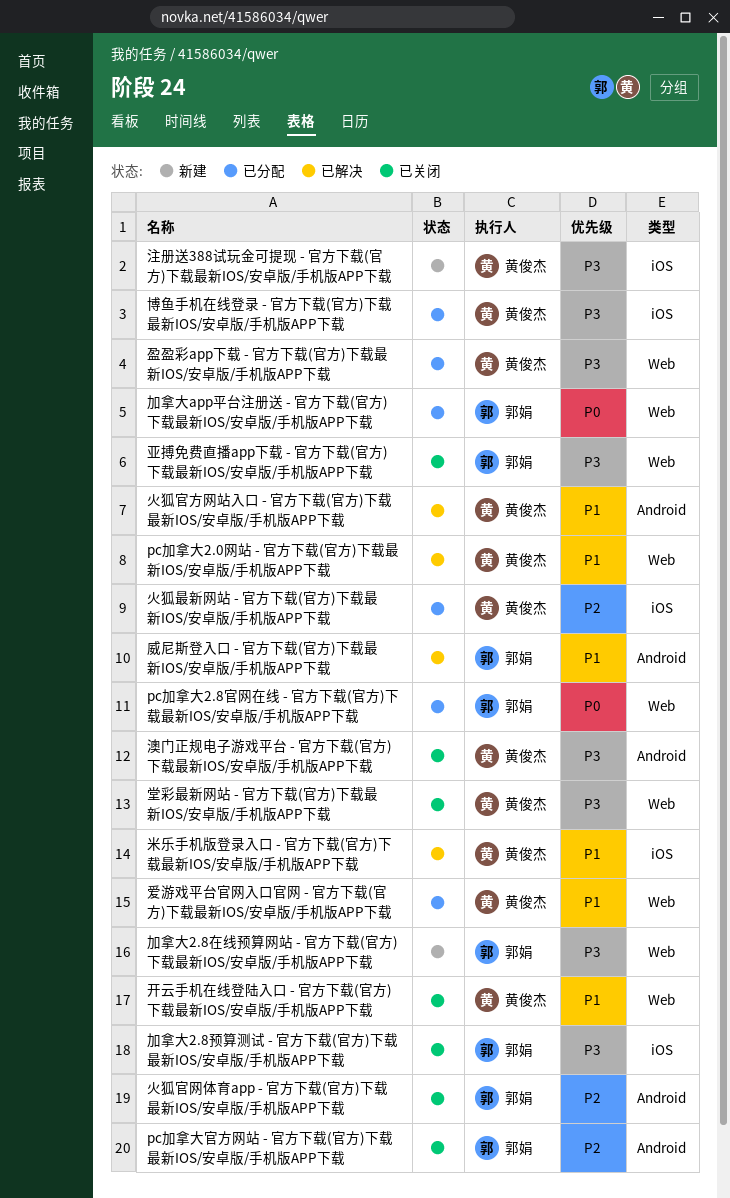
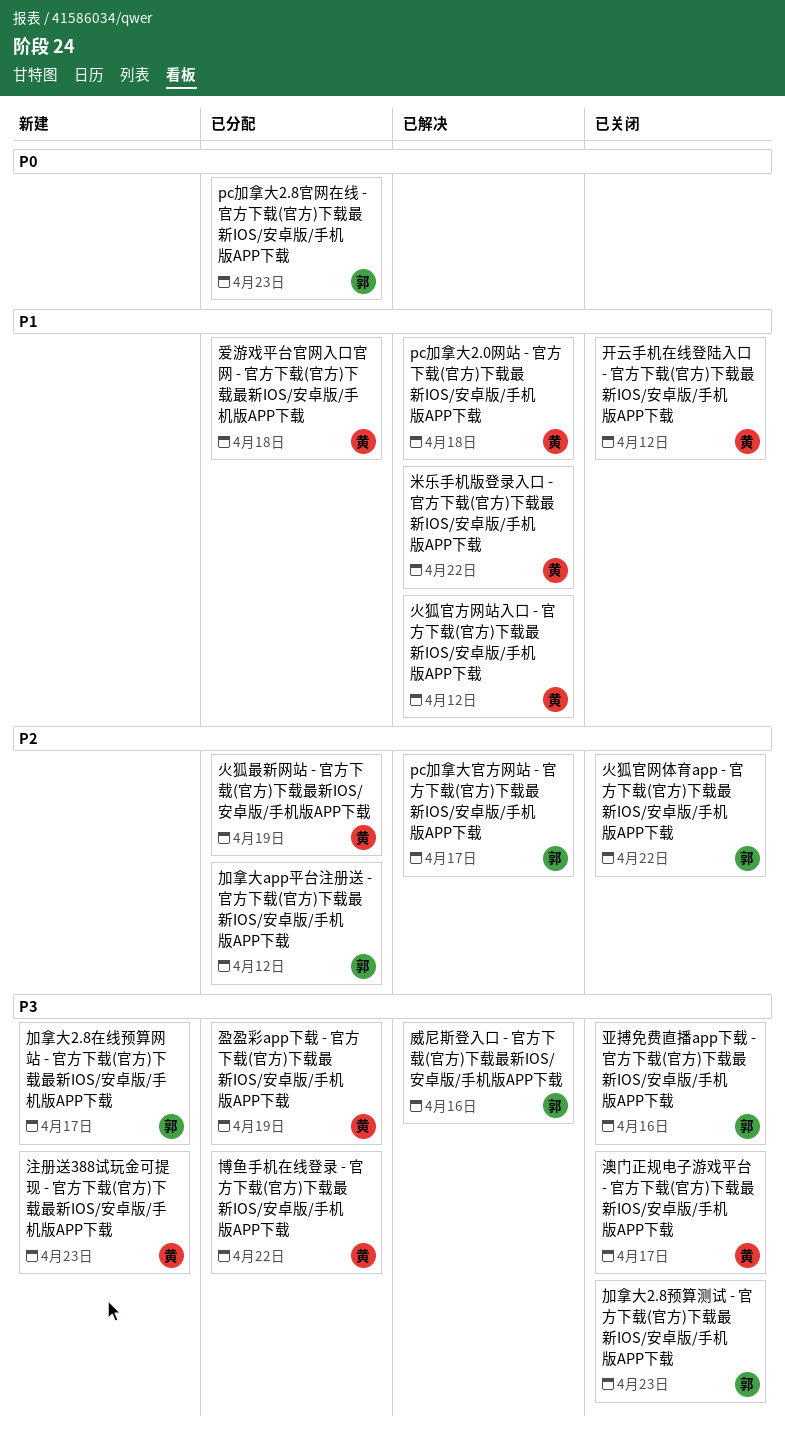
pc加拿大官方网站 - 官方下载(官方)下载最新IOS/安卓版/手机版APP下载, status: 已关闭 -> 已解决
加拿大app平台注册送 - 官方下载(官方)下载最新IOS/安卓版/手机版APP下载, priority: P0 -> P2
堂彩最新网站 - 官方下载(官方)下载最新IOS/安卓版/手机版APP下载: present -> none
威尼斯登入口 - 官方下载(官方)下载最新IOS/安卓版/手机版APP下载, priority: P1 -> P3

